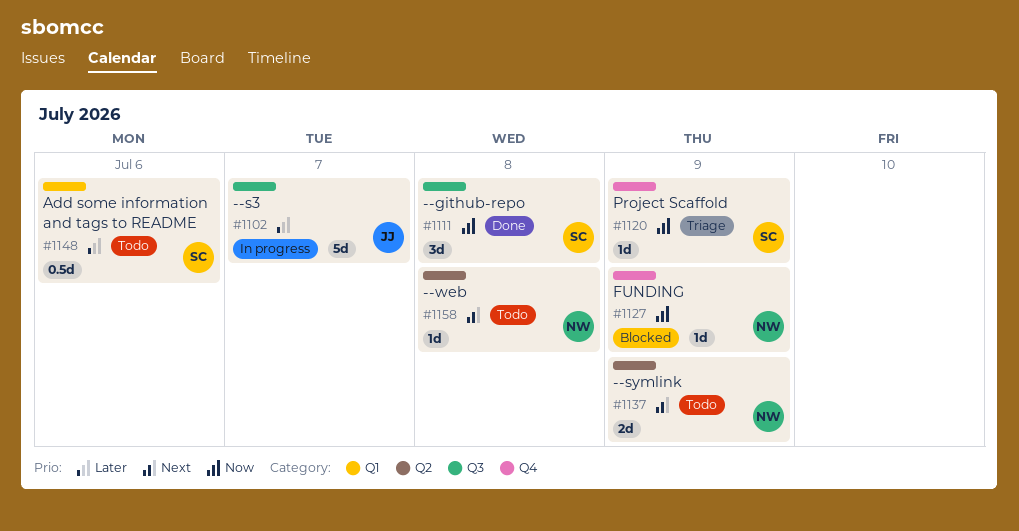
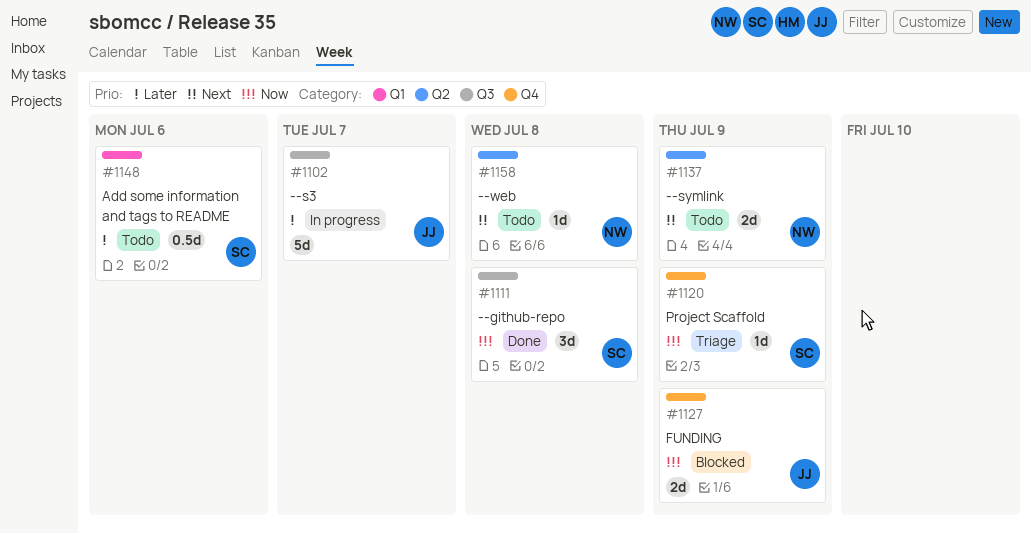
#1127, owner: NW -> JJ
#1127, estimate: 1d -> 2d

